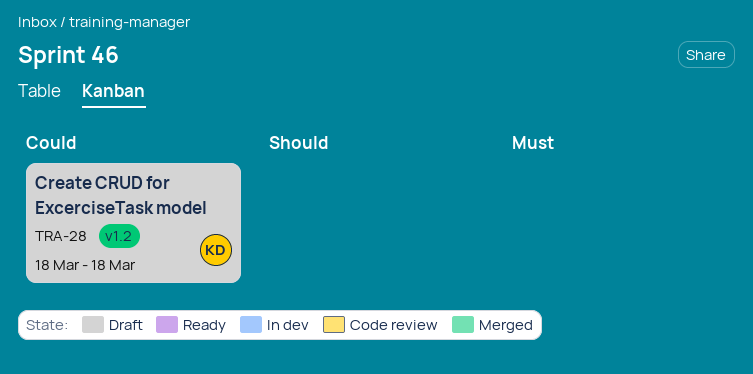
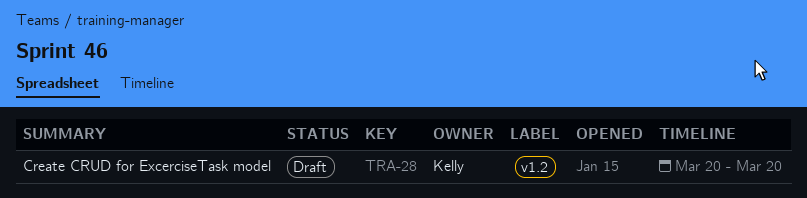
TRA-28, start: Mar 18 -> Mar 20
TRA-28, due: Mar 18 -> Mar 20

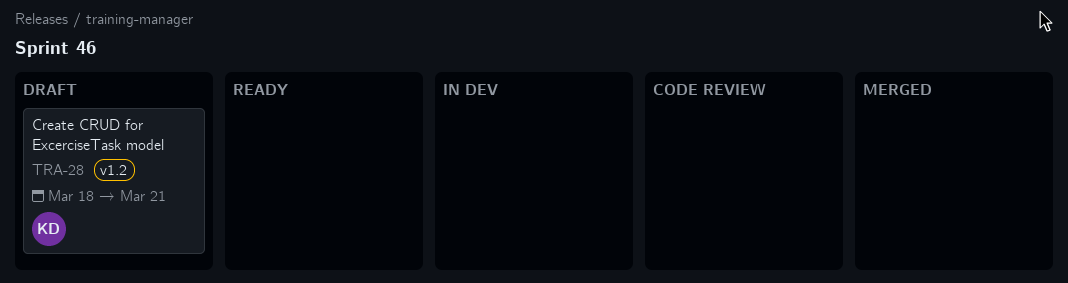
TRA-28, start: Mar 20 -> Mar 18
TRA-28, due: Mar 20 -> Mar 21

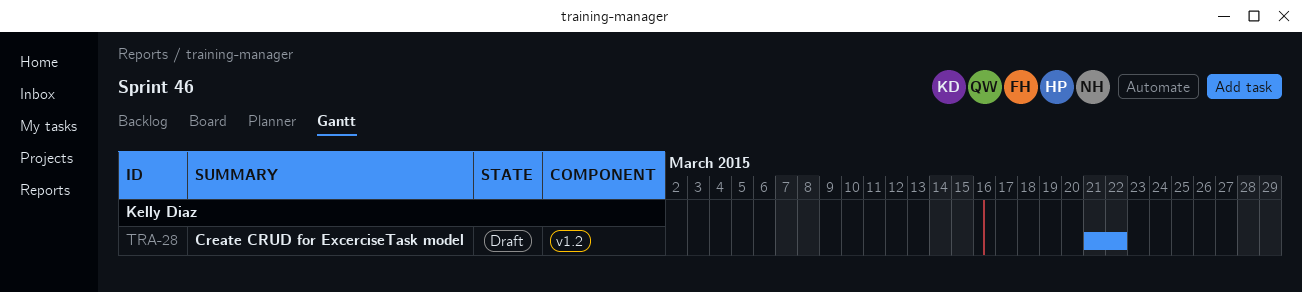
TRA-28, start: Mar 18 -> Mar 21
TRA-28, due: Mar 21 -> Mar 22

